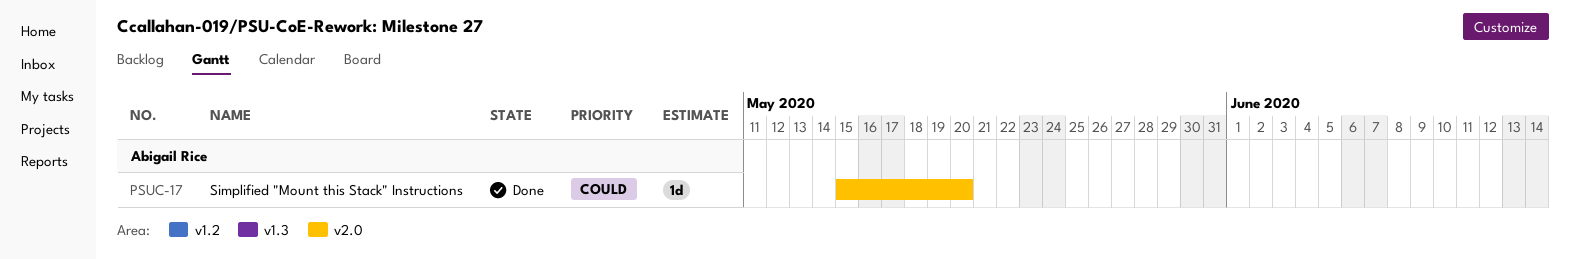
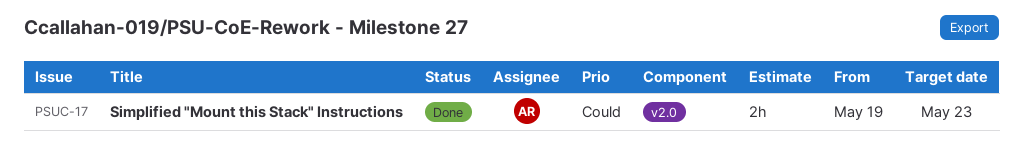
PSUC-17, estimate: 1d -> 2h
PSUC-17, start: May 15 -> May 19
PSUC-17, due: May 20 -> May 23

